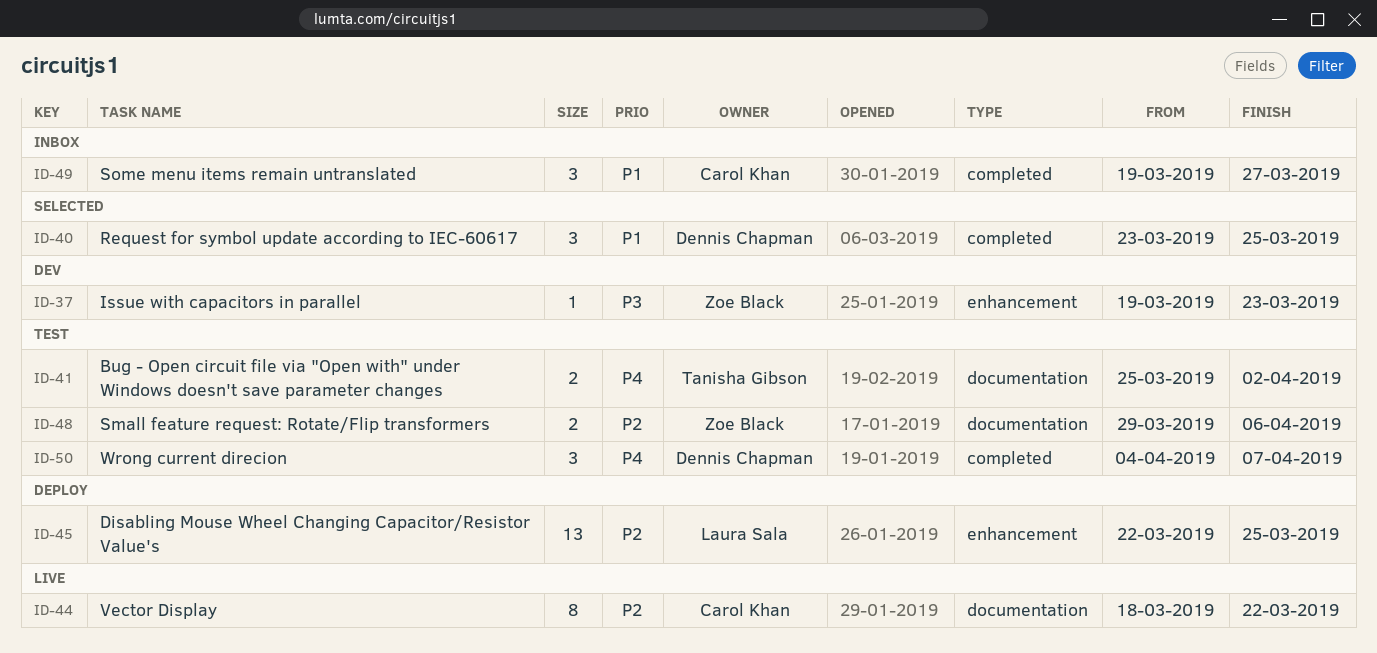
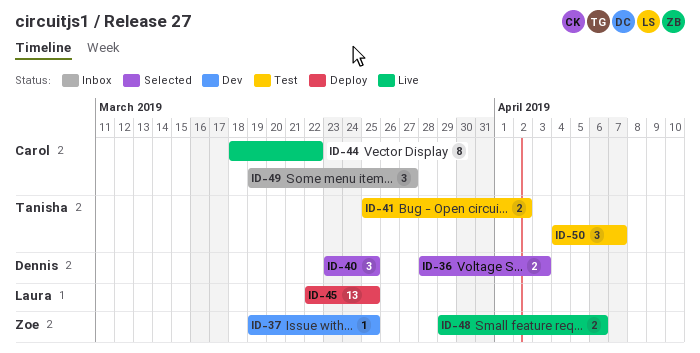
ID-36: none -> present
ID-37, due: Mar 23 -> Mar 25
ID-48, status: Test -> Live
ID-50, owner: Dennis Chapman -> Tanisha Gibson

